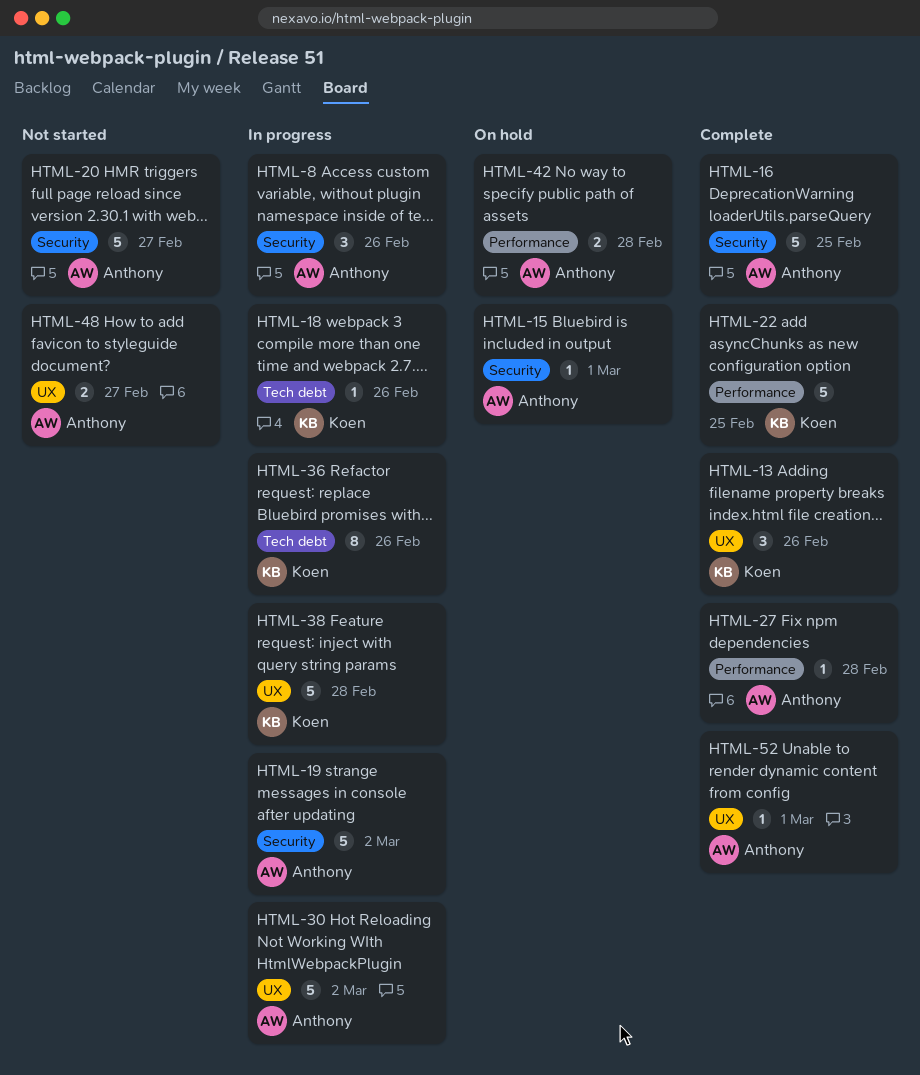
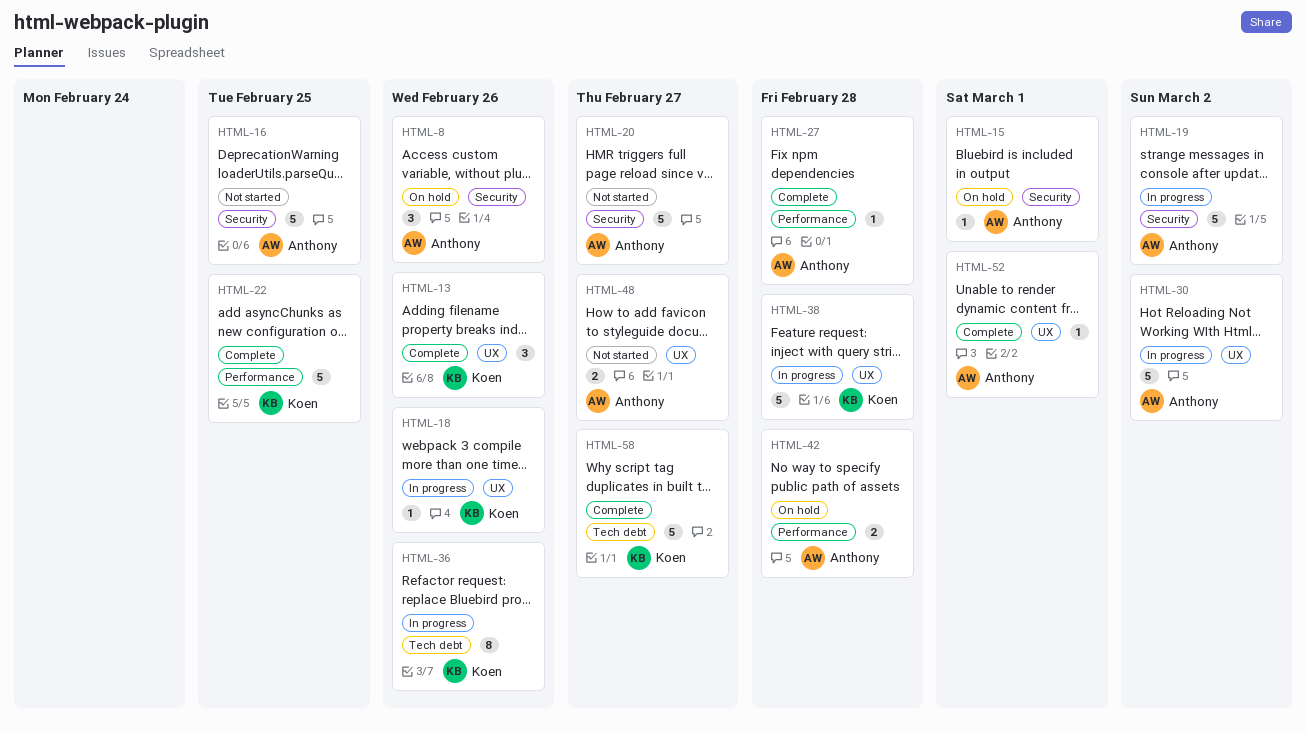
HTML-8, status: In progress -> On hold
HTML-16, status: Complete -> Not started
HTML-18, label: Tech debt -> UX
HTML-58: none -> present

